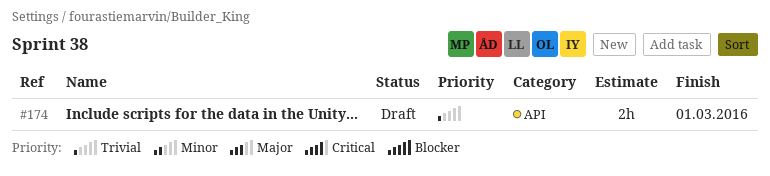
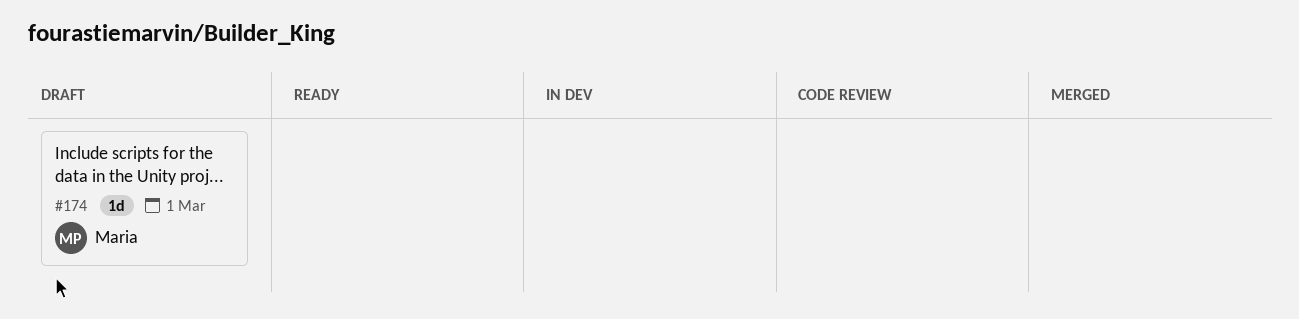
#174, estimate: 2h -> 1d

